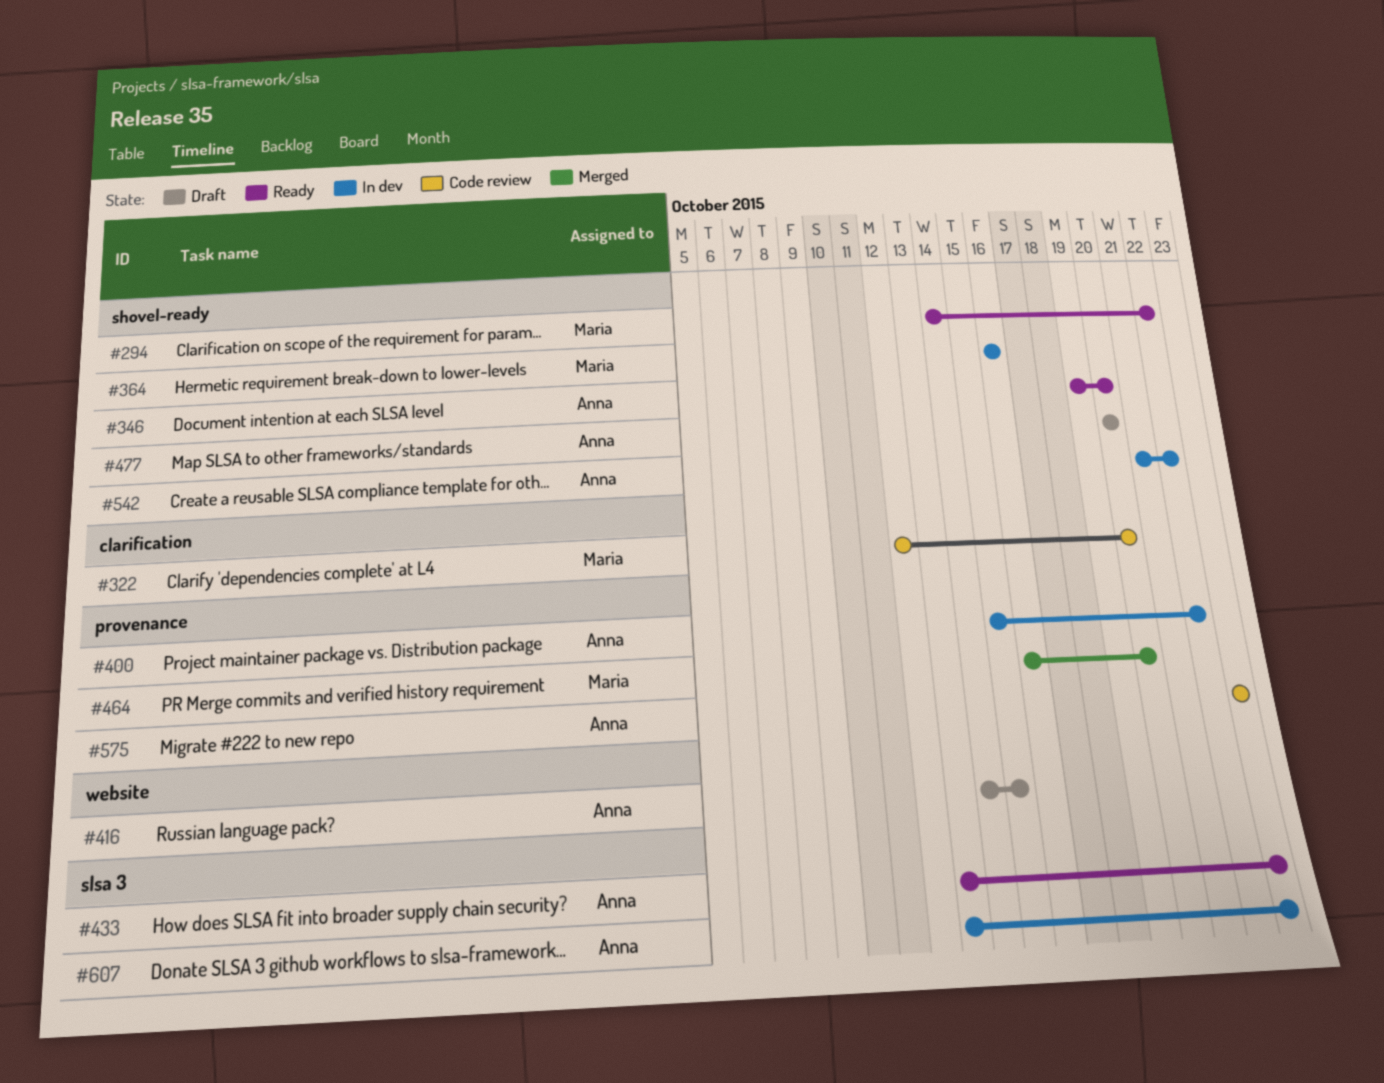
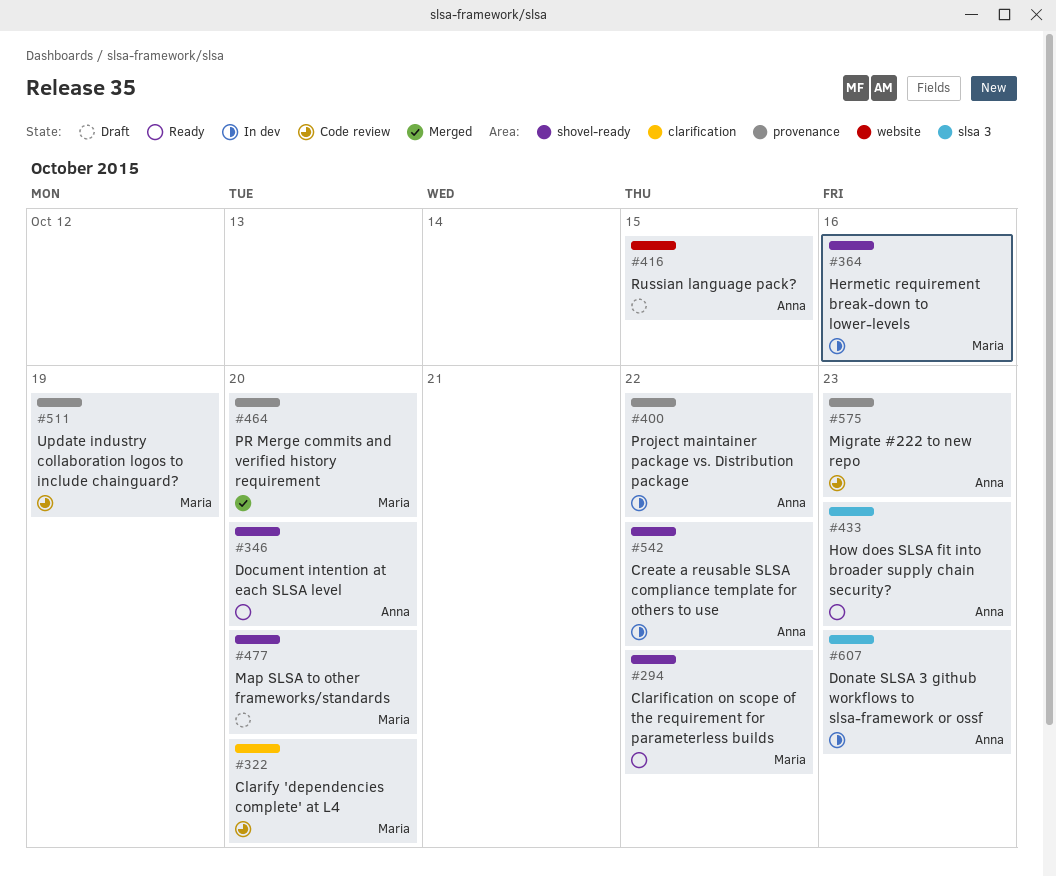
#477, owner: Anna -> Maria
#511: none -> present

